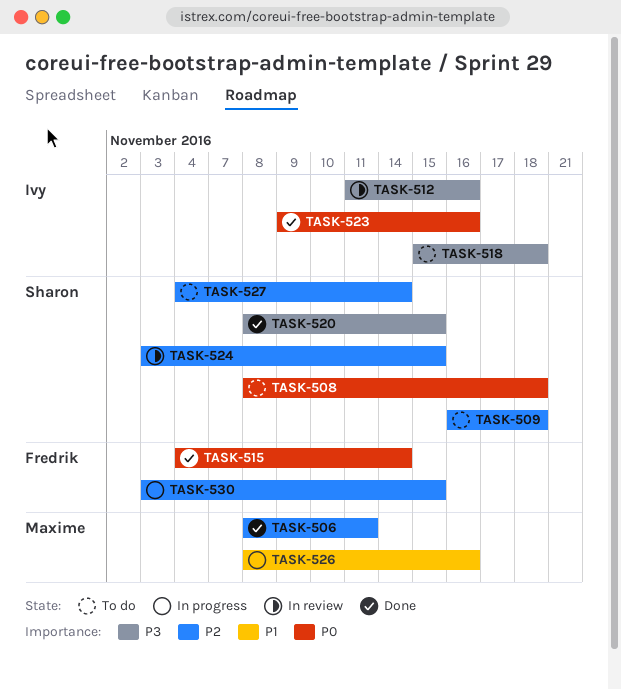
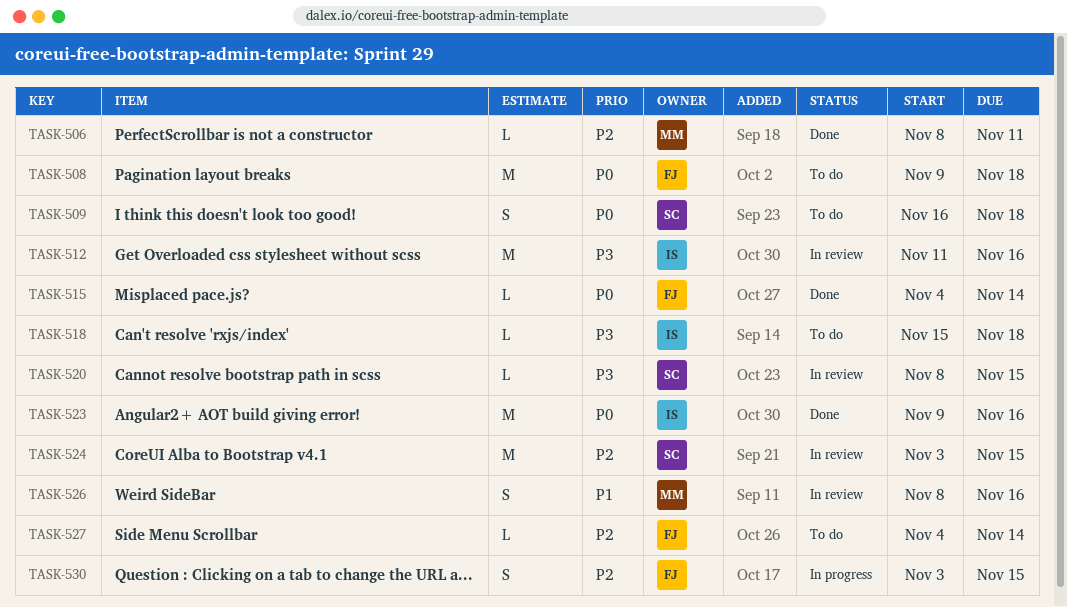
TASK-508, owner: Sharon -> Fredrik
TASK-508, start: Nov 8 -> Nov 9
TASK-509, priority: P2 -> P0
TASK-520, status: Done -> In review
TASK-526, status: In progress -> In review
TASK-527, owner: Sharon -> Fredrik

